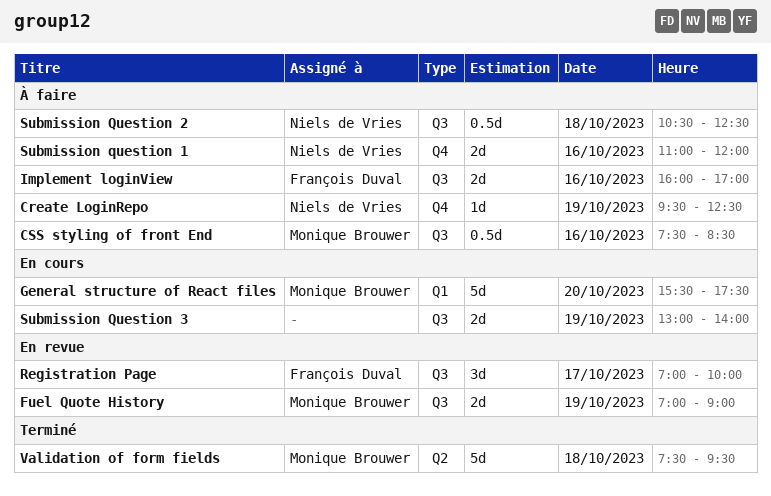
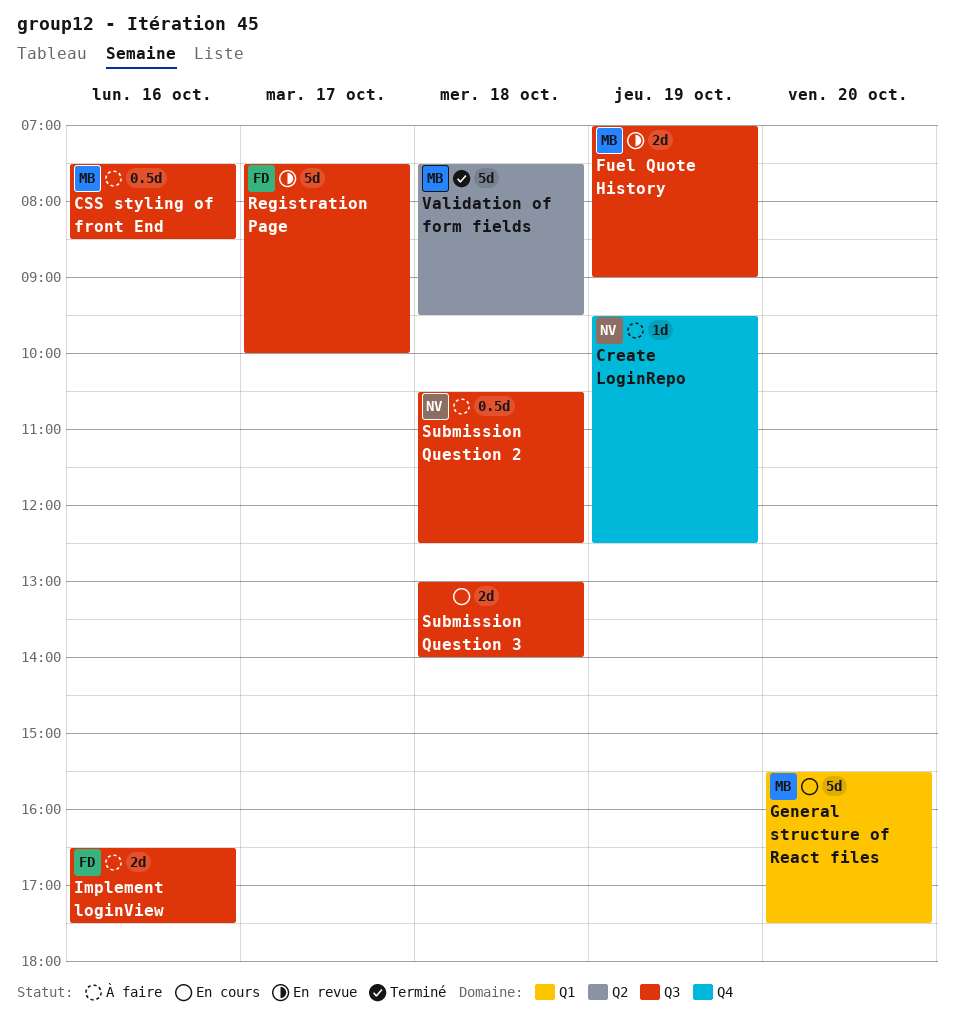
Implement loginView, begins: 16:00 -> 16:30
Implement loginView, ends: 17:00 -> 17:30
Registration Page, estimate: 3d -> 5d
Registration Page, begins: 07:00 -> 07:30
Submission question 1: present -> none
Submission Question 3, day: Oct 19 -> Oct 18

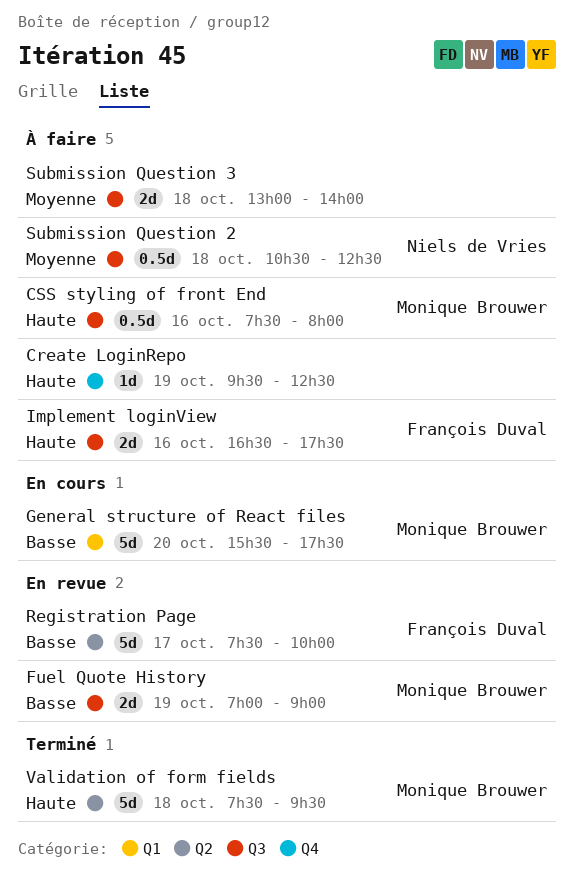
Create LoginRepo, owner: Niels de Vries -> none
CSS styling of front End, ends: 08:30 -> 08:00
Registration Page, label: Q3 -> Q2
Submission Question 3, status: En cours -> À faire

